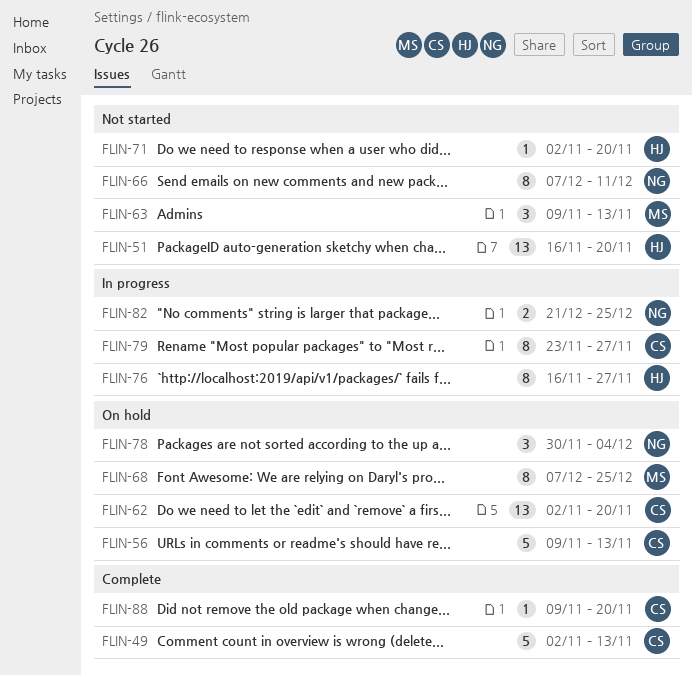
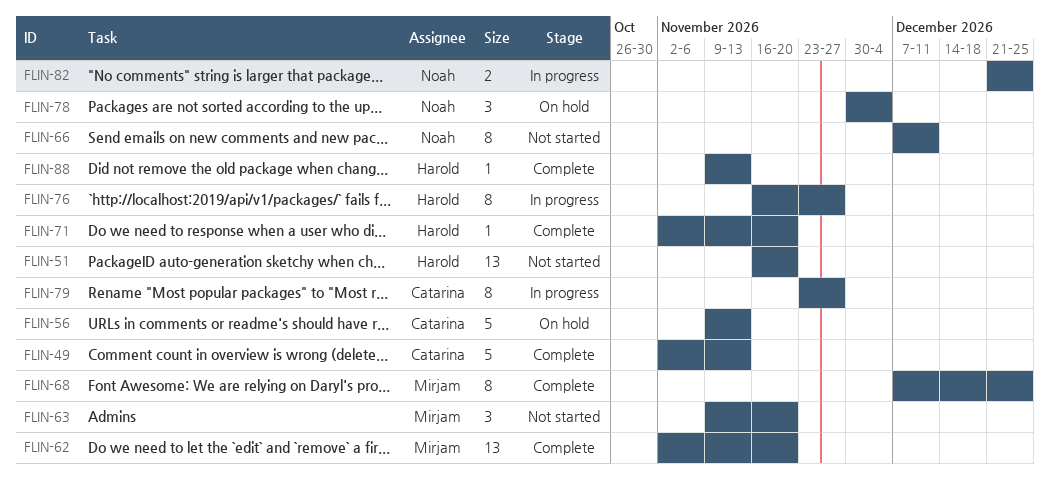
FLIN-62, status: On hold -> Complete
FLIN-62, owner: Catarina -> Mirjam
FLIN-63, due: Nov 13 -> Nov 20
FLIN-68, status: On hold -> Complete
FLIN-71, status: Not started -> Complete
FLIN-88, owner: Catarina -> Harold
FLIN-88, due: Nov 20 -> Nov 13

